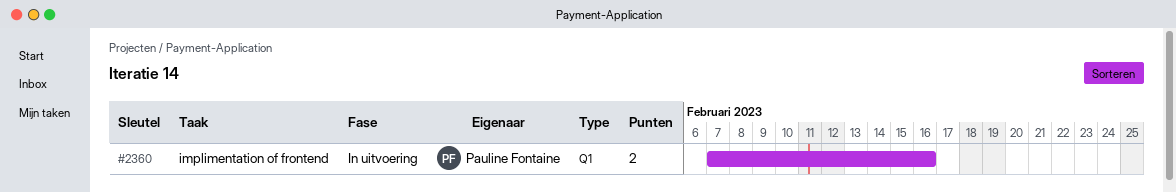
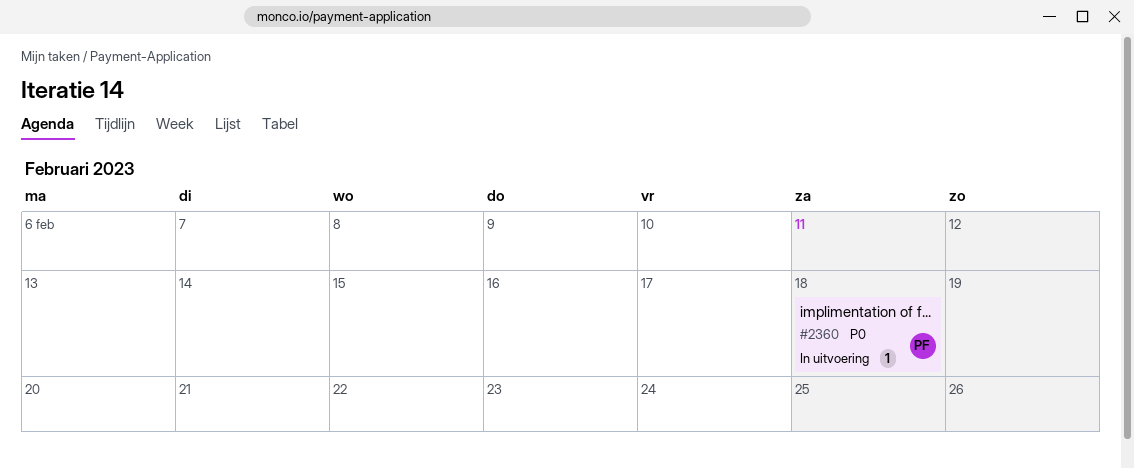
#2360, estimate: 2 -> 1
#2360, due: Feb 16 -> Feb 18

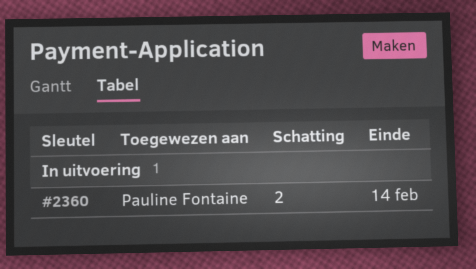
#2360, estimate: 1 -> 2
#2360, due: Feb 18 -> Feb 14

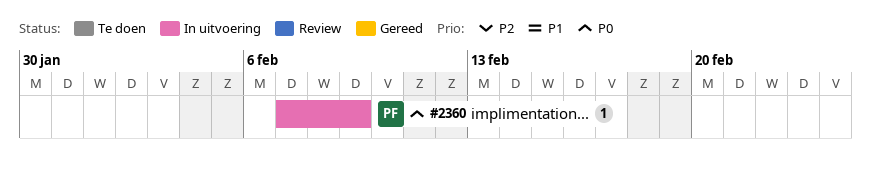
#2360, estimate: 2 -> 1
#2360, due: Feb 14 -> Feb 9

